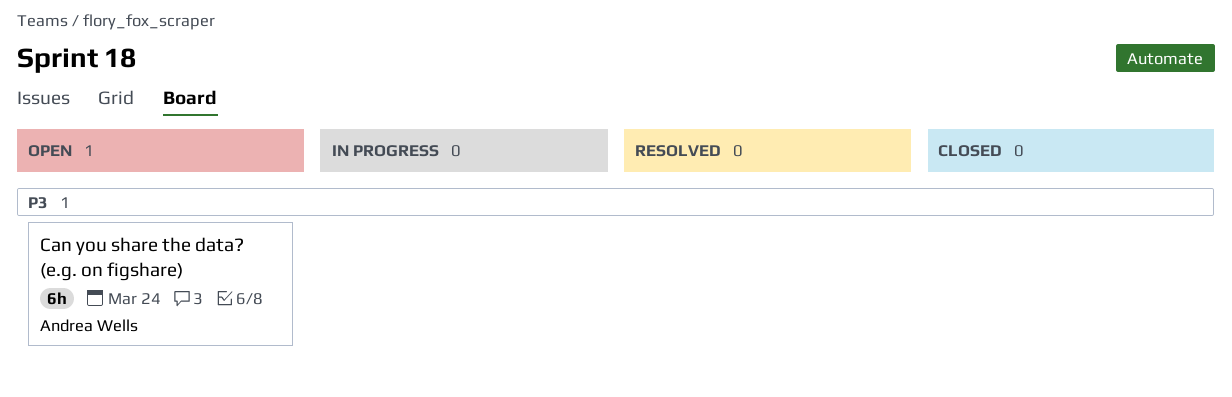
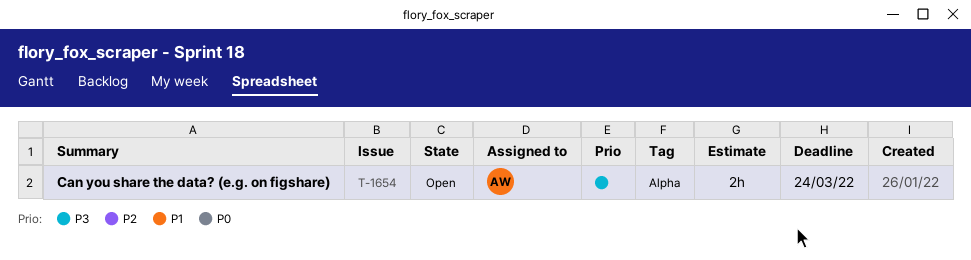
Can you share the data? (e.g. on figshare), estimate: 6h -> 2h

